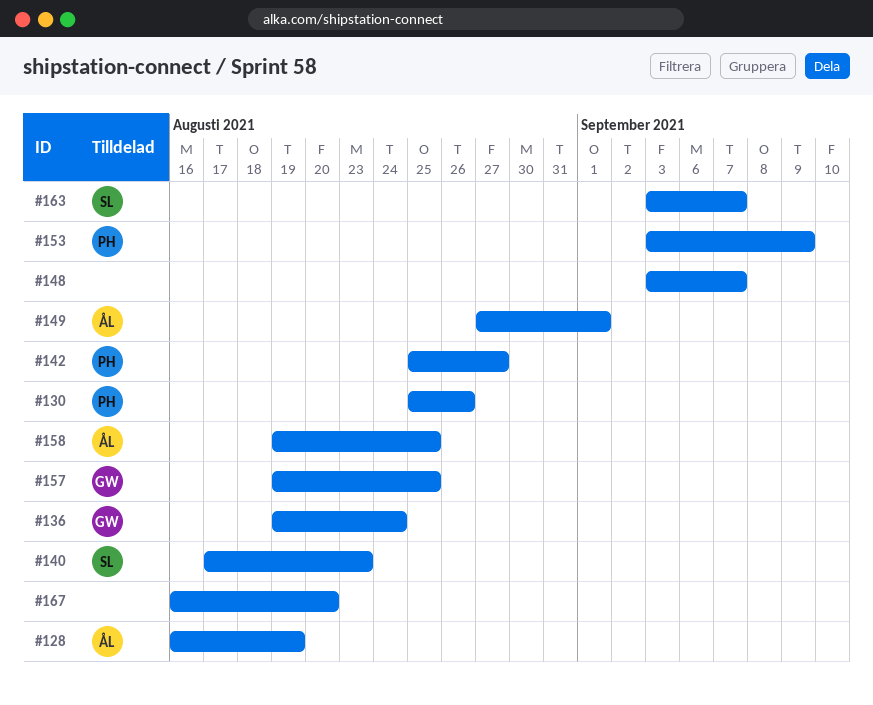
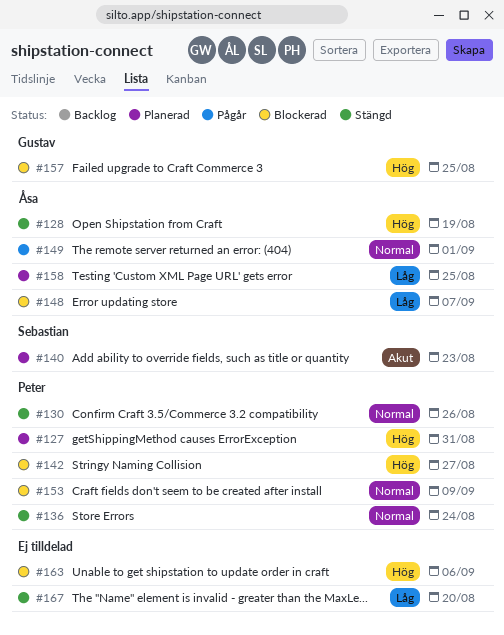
#127: none -> present
#136, owner: Gustav -> Peter
#148, owner: none -> Åsa
#163, owner: Sebastian -> none
#163, due: Sep 7 -> Sep 6

